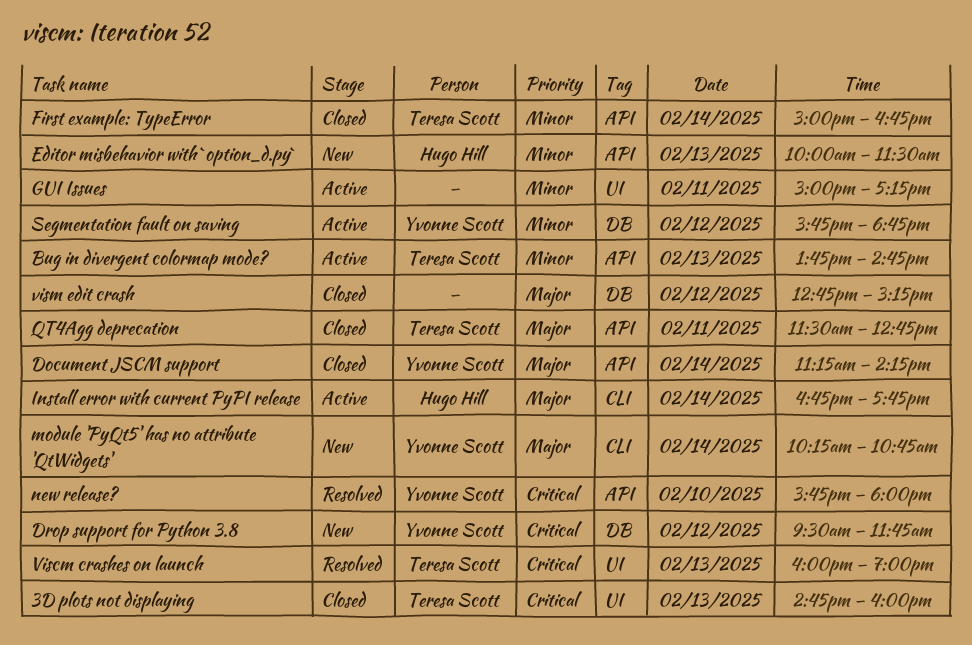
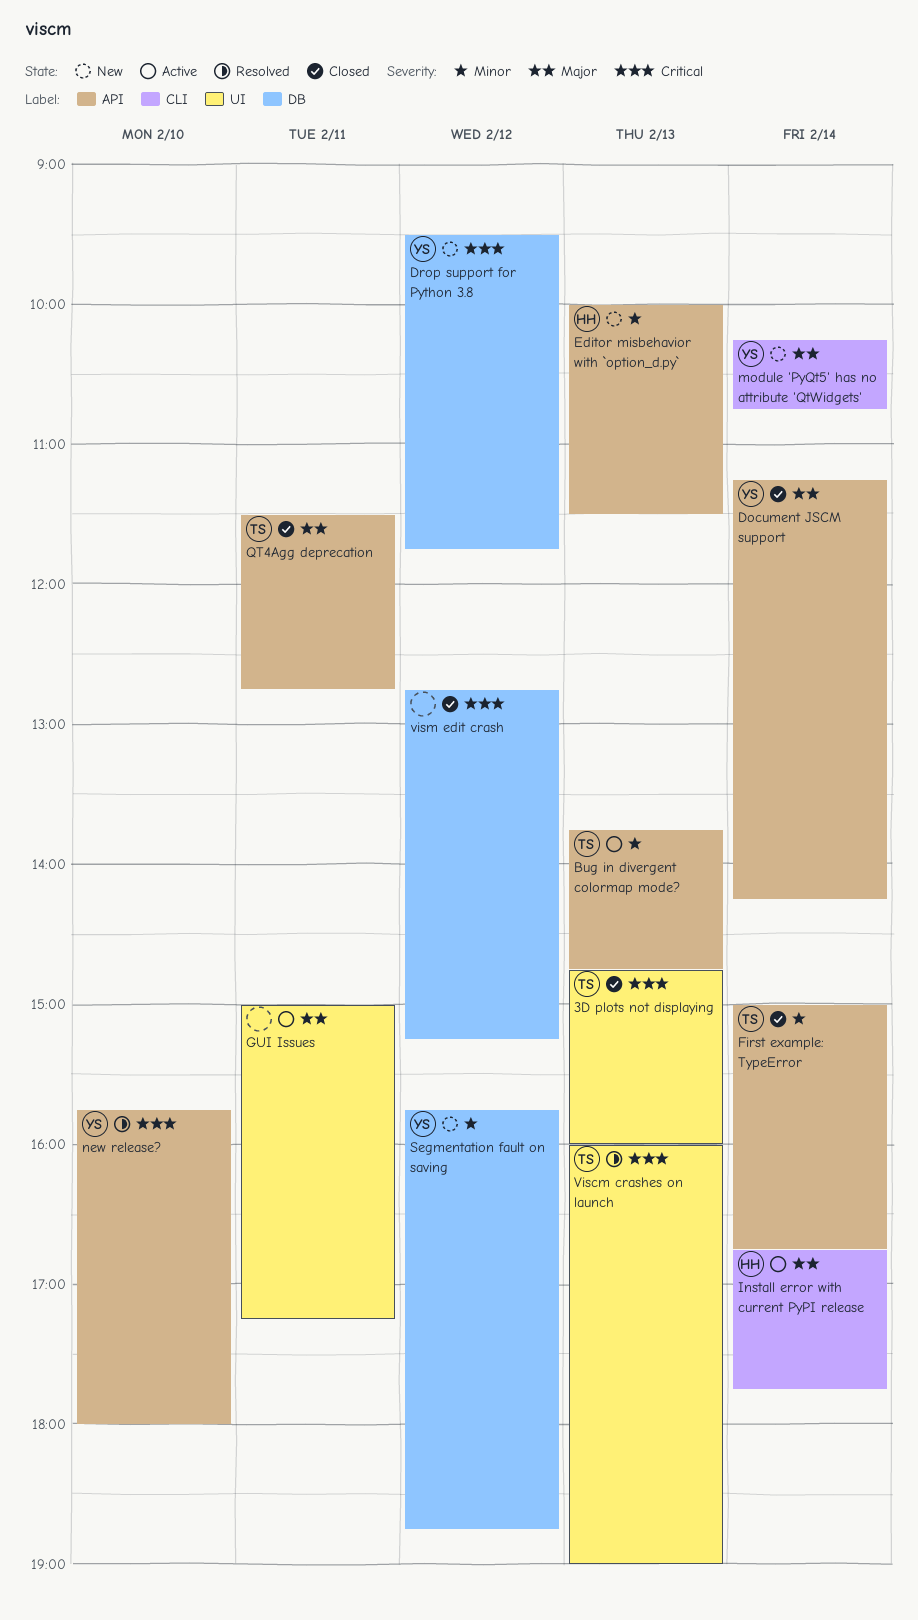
GUI Issues, priority: Minor -> Major
Segmentation fault on saving, status: Active -> New
vism edit crash, priority: Major -> Critical

